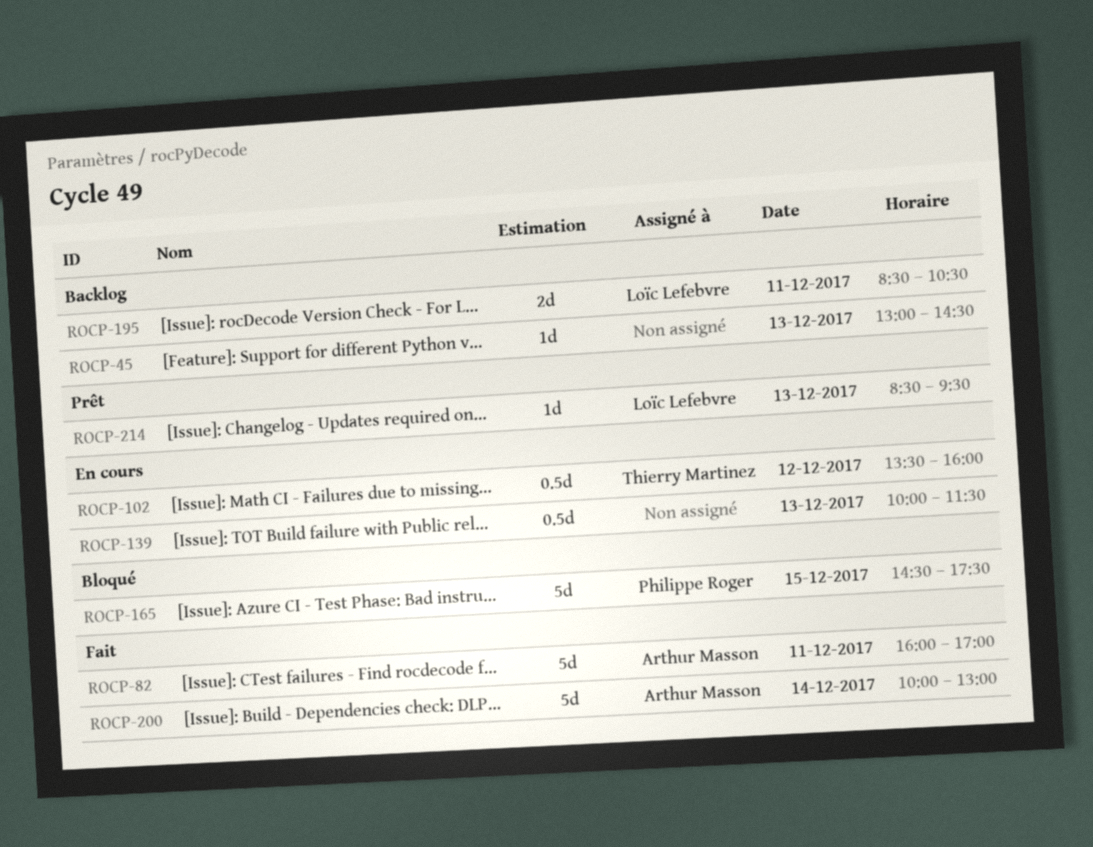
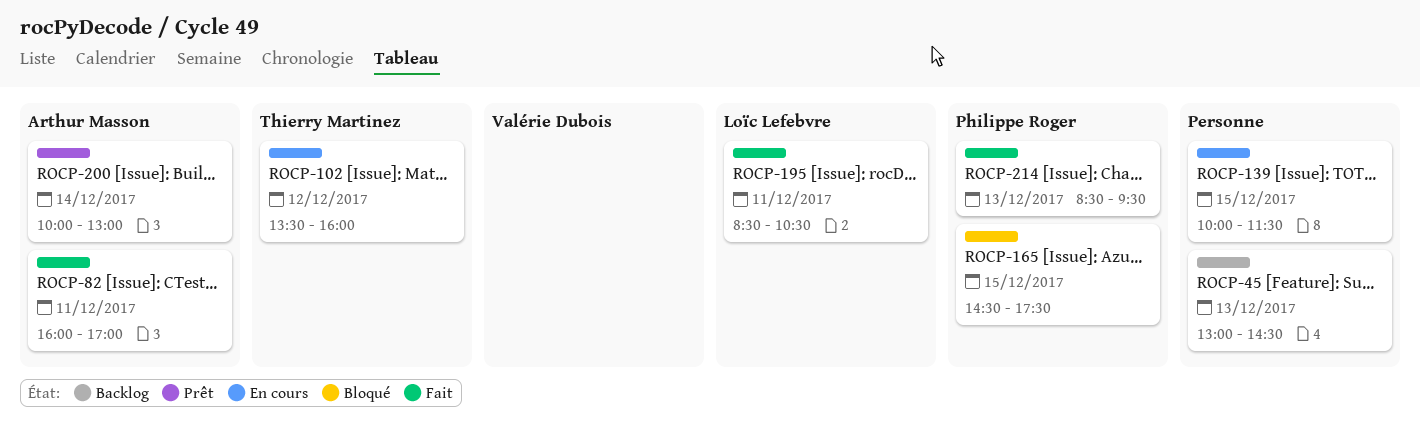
ROCP-139, day: Dec 13 -> Dec 15
ROCP-195, status: Backlog -> Fait
ROCP-200, status: Fait -> Prêt
ROCP-214, status: Prêt -> Fait
ROCP-214, owner: Loïc Lefebvre -> Philippe Roger

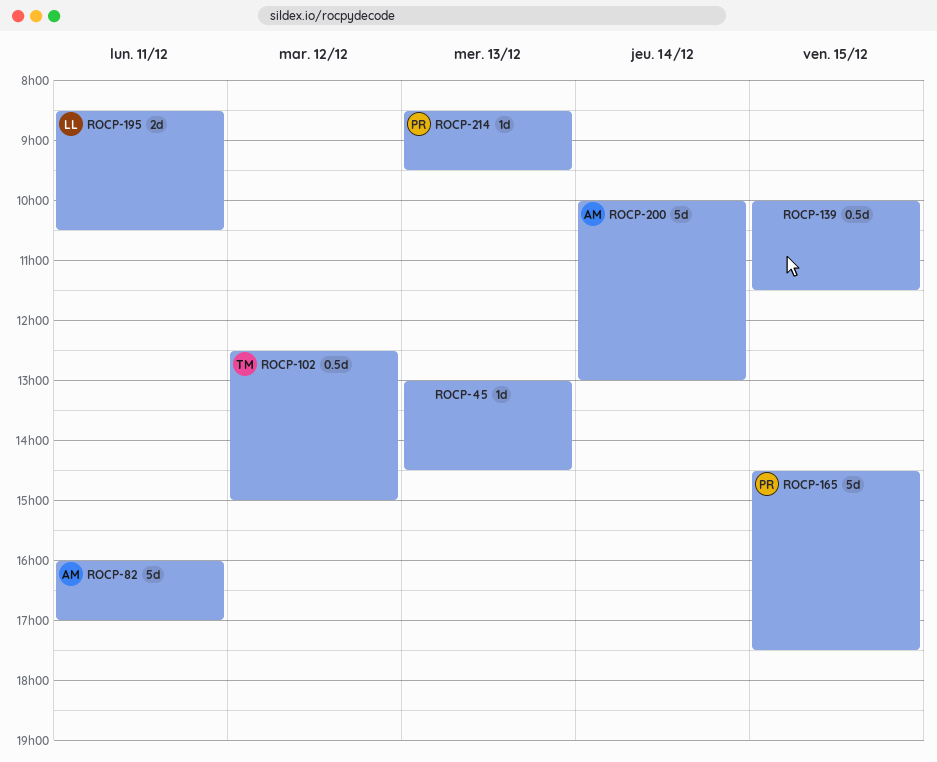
ROCP-102, begins: 13:30 -> 12:30
ROCP-102, ends: 16:00 -> 15:00

